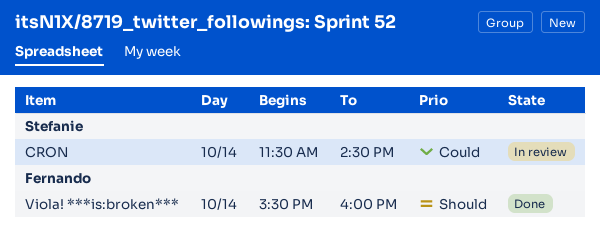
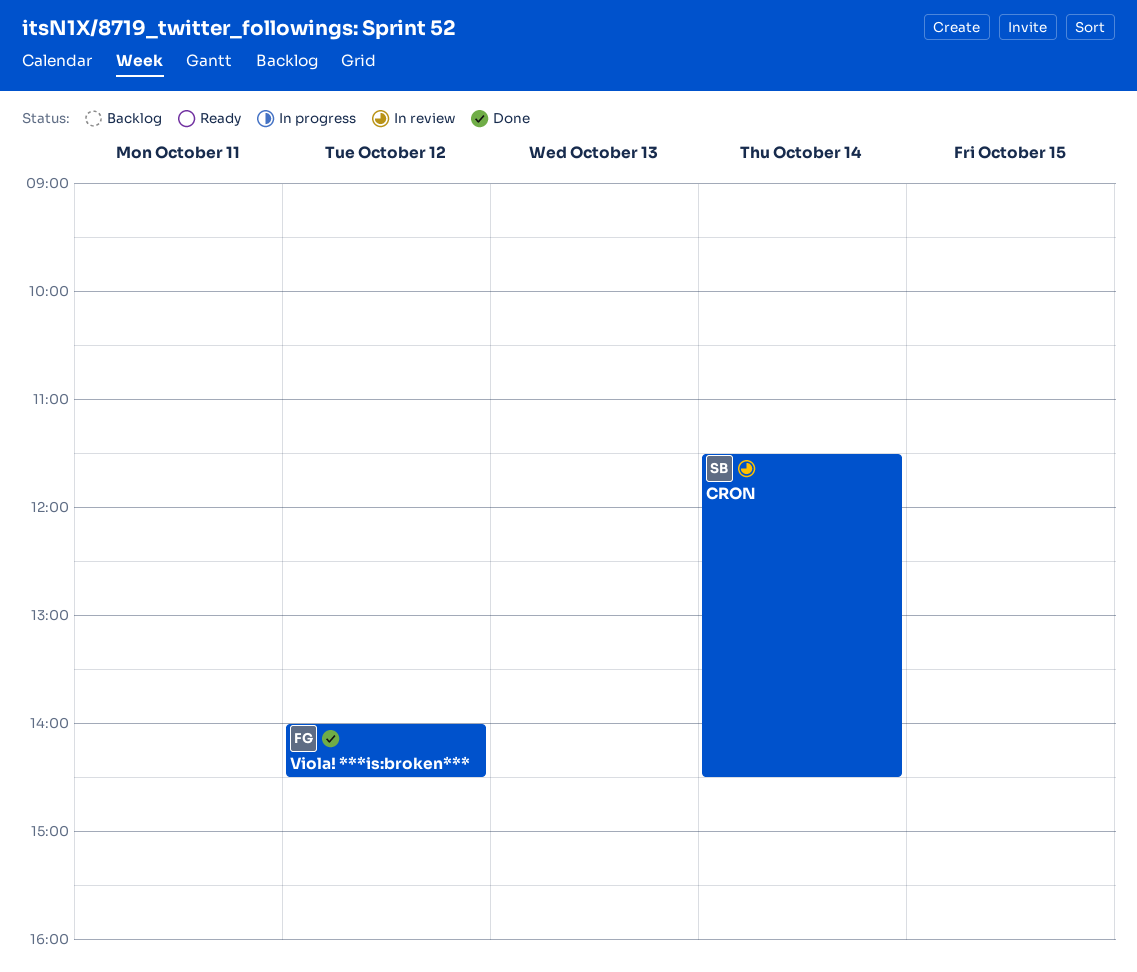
Viola! ***is:broken***, day: Oct 14 -> Oct 12
Viola! ***is:broken***, begins: 15:30 -> 14:00
Viola! ***is:broken***, ends: 16:00 -> 14:30

